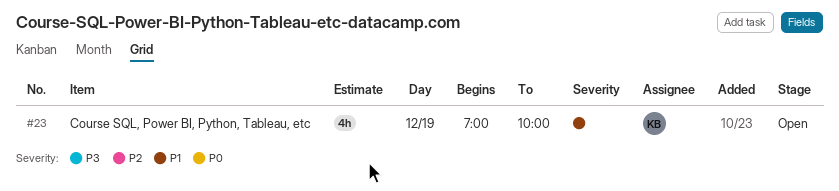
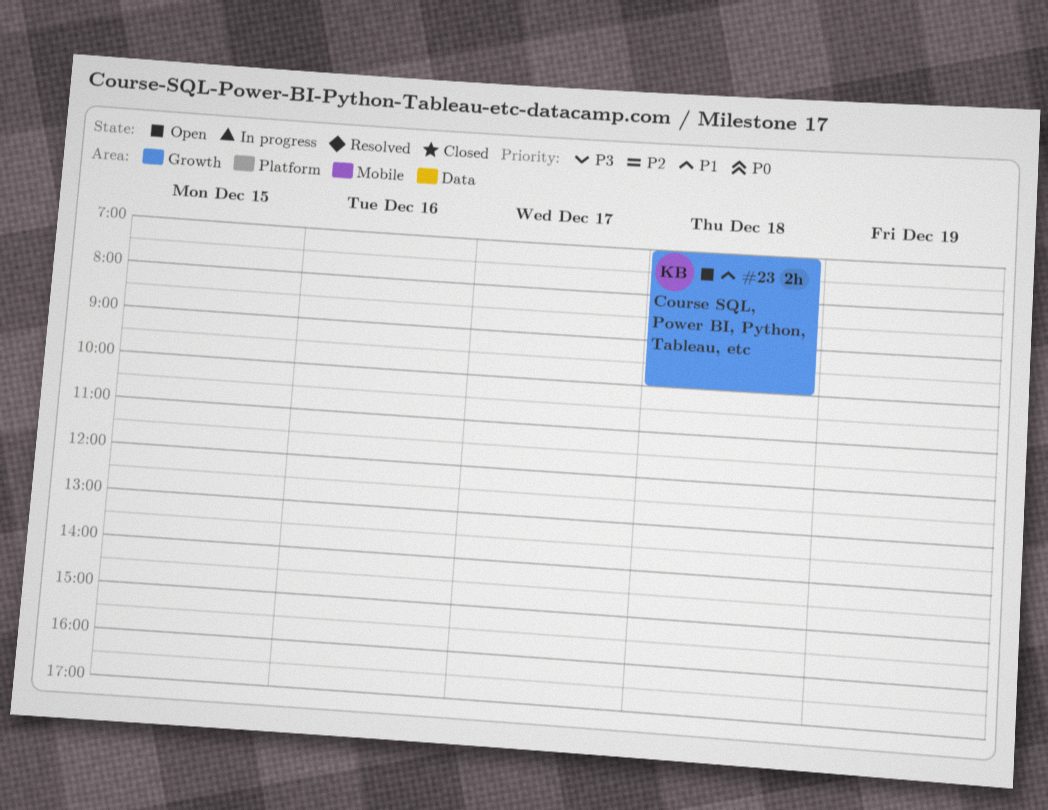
#23, estimate: 4h -> 2h
#23, day: Dec 19 -> Dec 18

